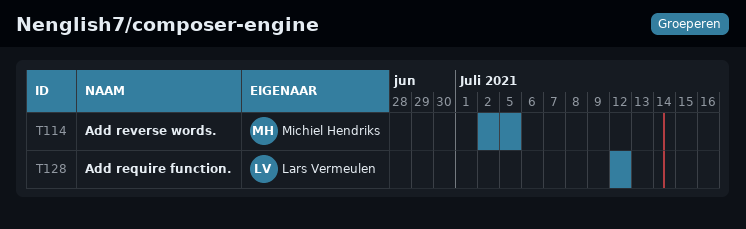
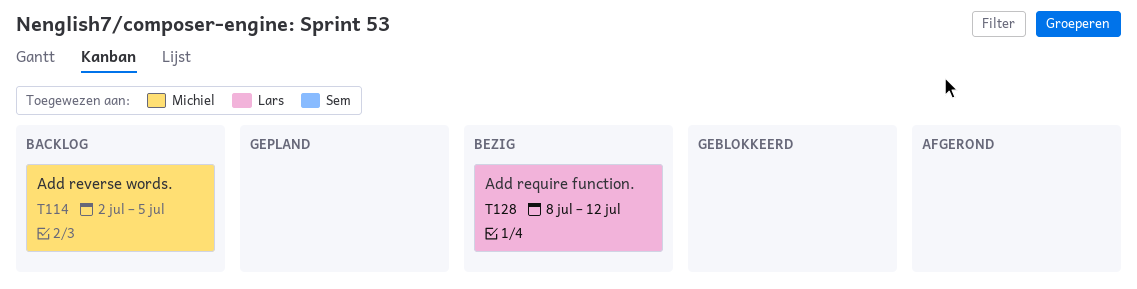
T128, start: Jul 12 -> Jul 8

